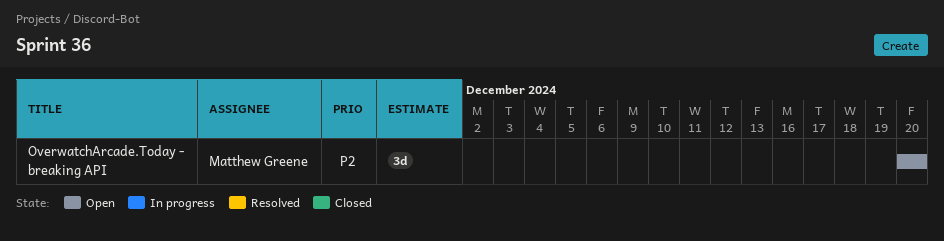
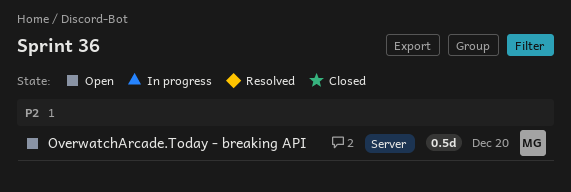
OverwatchArcade.Today - breaking API, estimate: 3d -> 0.5d

